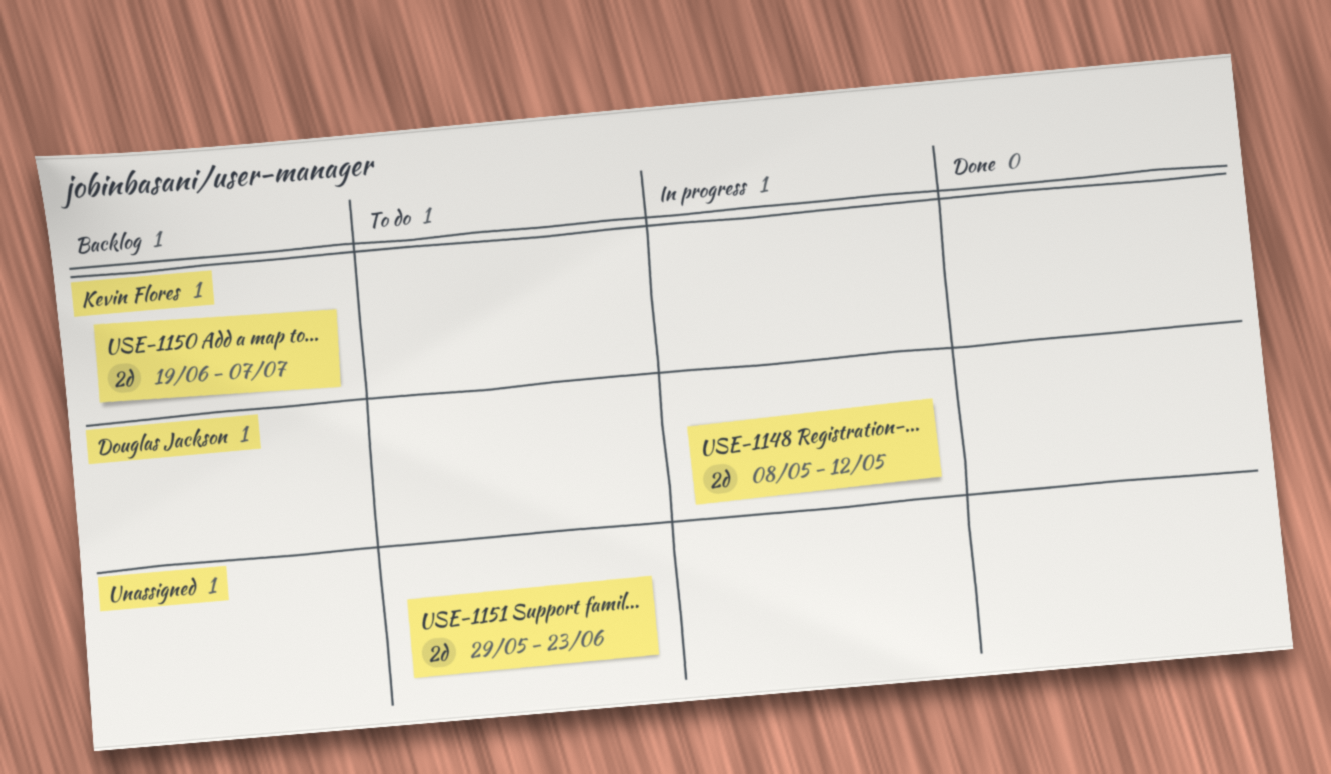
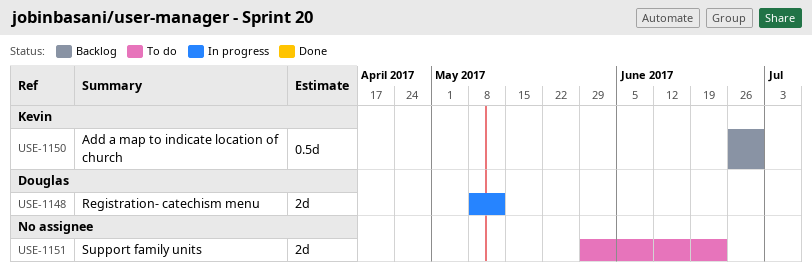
USE-1150, estimate: 2d -> 0.5d
USE-1150, start: Jun 19 -> Jun 26
USE-1150, due: Jul 7 -> Jun 30

